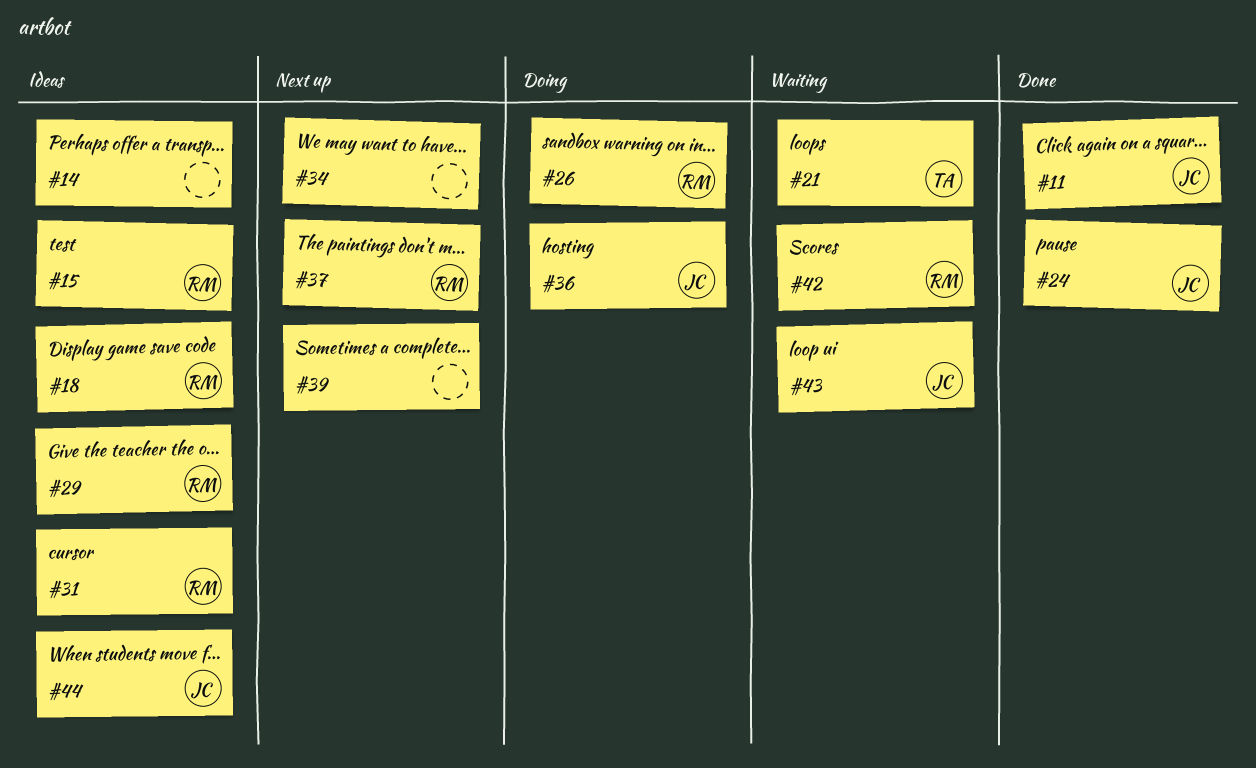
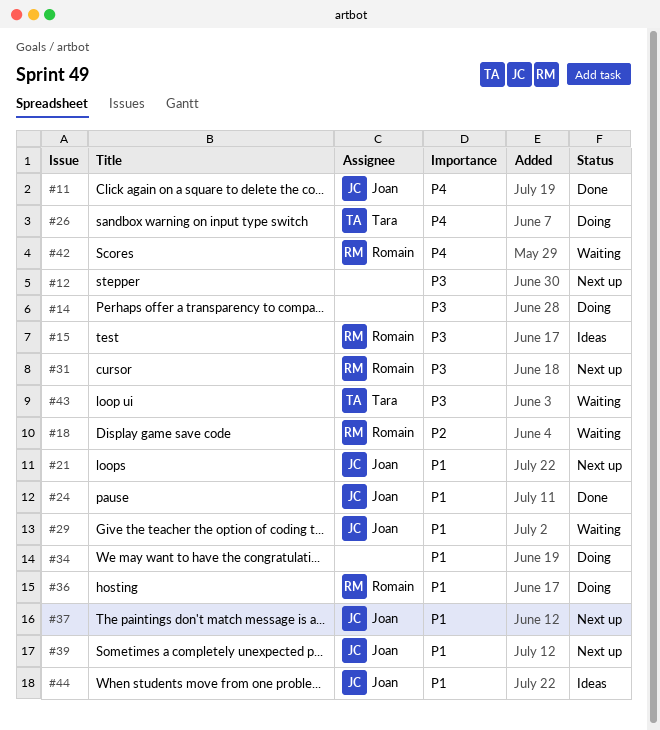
#12: none -> present
#14, status: Ideas -> Doing
#18, status: Ideas -> Waiting
#21, status: Waiting -> Next up
#21, owner: Tara -> Joan
#26, owner: Romain -> Tara
#29, status: Ideas -> Waiting
#29, owner: Romain -> Joan
#31, status: Ideas -> Next up
#34, status: Next up -> Doing
#36, owner: Joan -> Romain
#37, owner: Romain -> Joan
#39, owner: none -> Joan
#43, owner: Joan -> Tara

